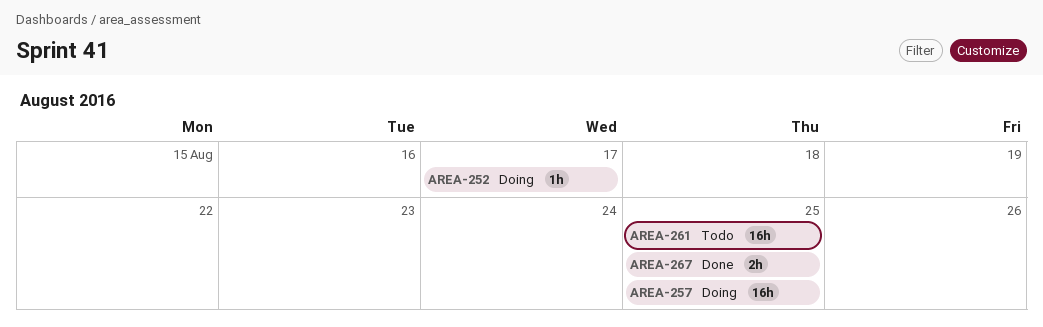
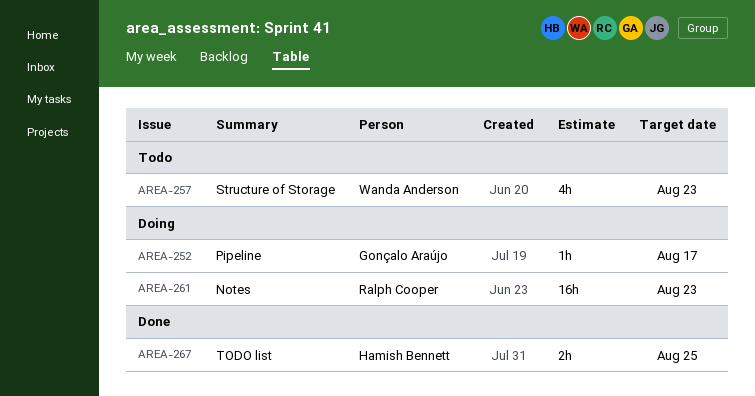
AREA-257, status: Doing -> Todo
AREA-257, estimate: 16h -> 4h
AREA-257, due: Aug 25 -> Aug 23
AREA-261, status: Todo -> Doing
AREA-261, due: Aug 25 -> Aug 23

